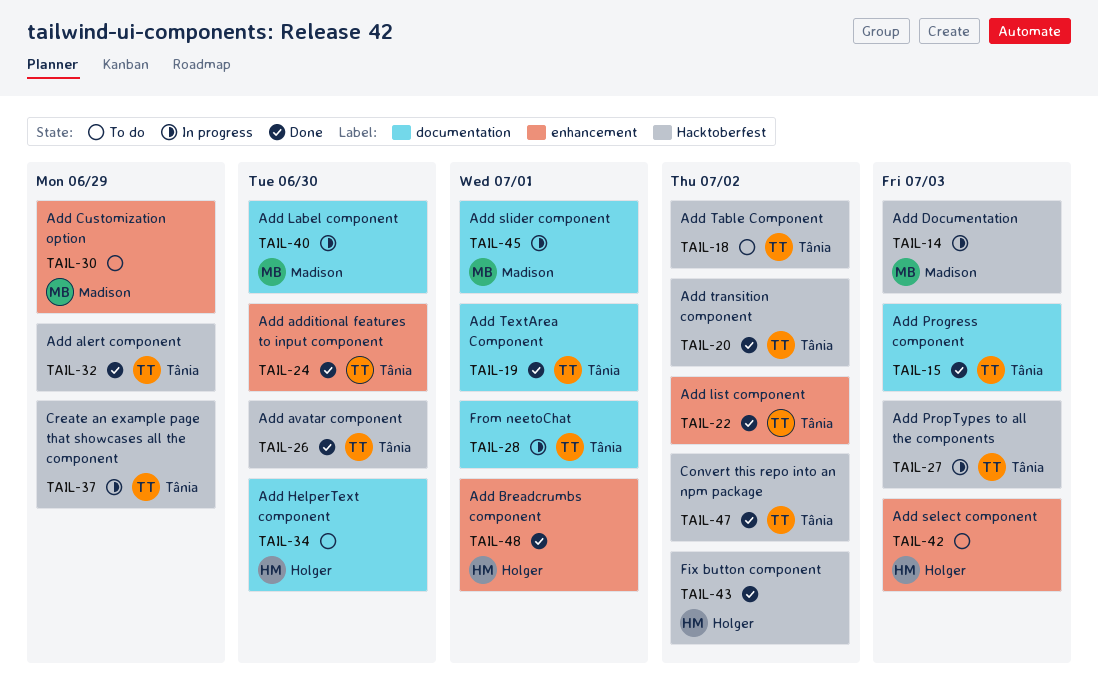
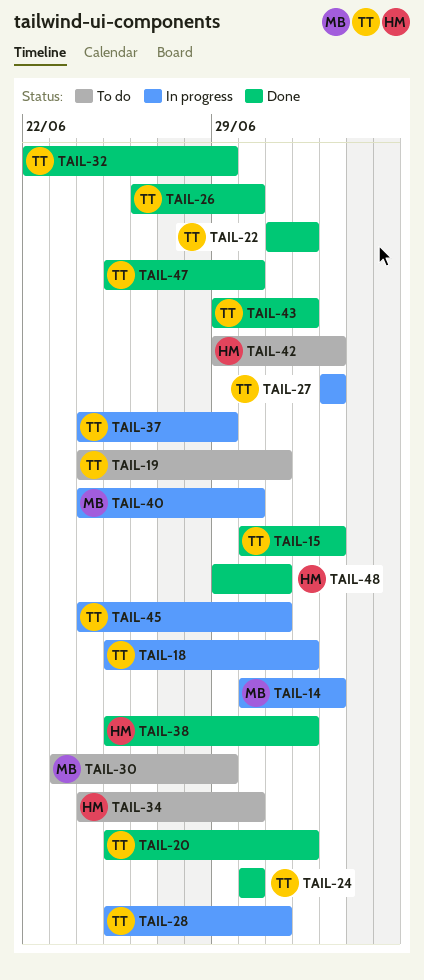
TAIL-18, status: To do -> In progress
TAIL-19, status: Done -> To do
TAIL-38: none -> present
TAIL-43, owner: Holger -> Tânia
TAIL-45, owner: Madison -> Tânia
TAIL-47, due: Jul 2 -> Jun 30

